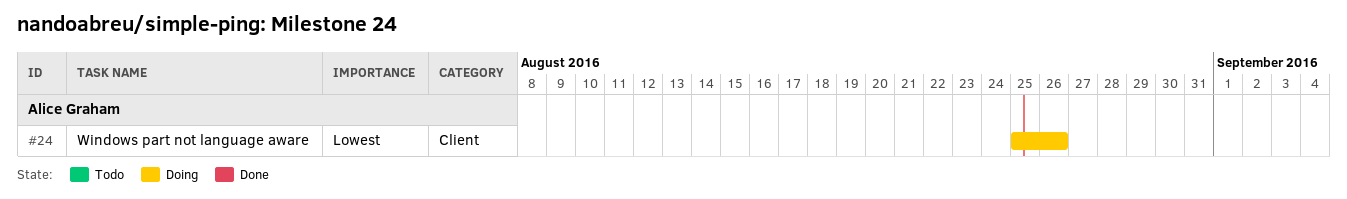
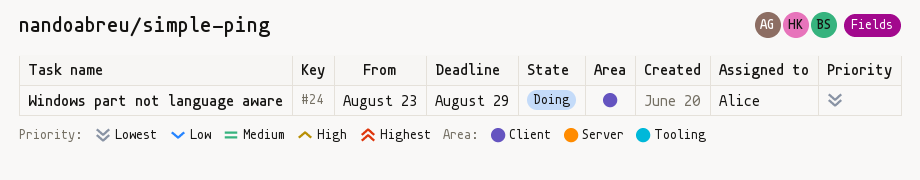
#24, start: Aug 25 -> Aug 23
#24, due: Aug 26 -> Aug 29

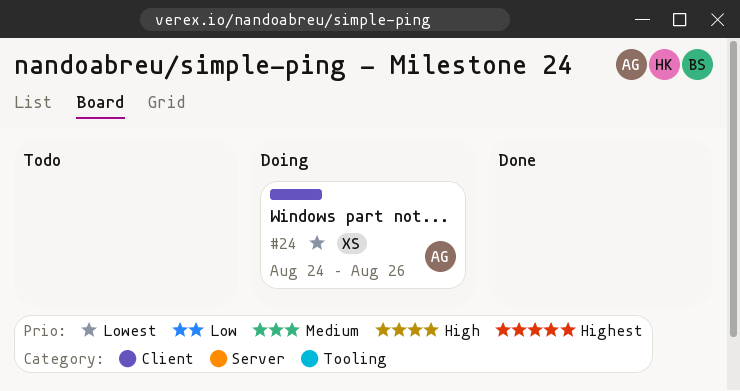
#24, start: Aug 23 -> Aug 24
#24, due: Aug 29 -> Aug 26

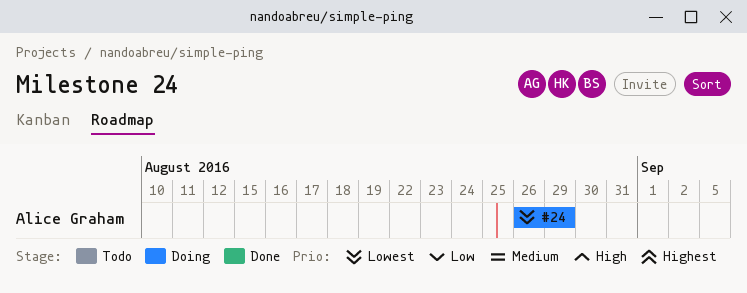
#24, start: Aug 24 -> Aug 26
#24, due: Aug 26 -> Aug 29

